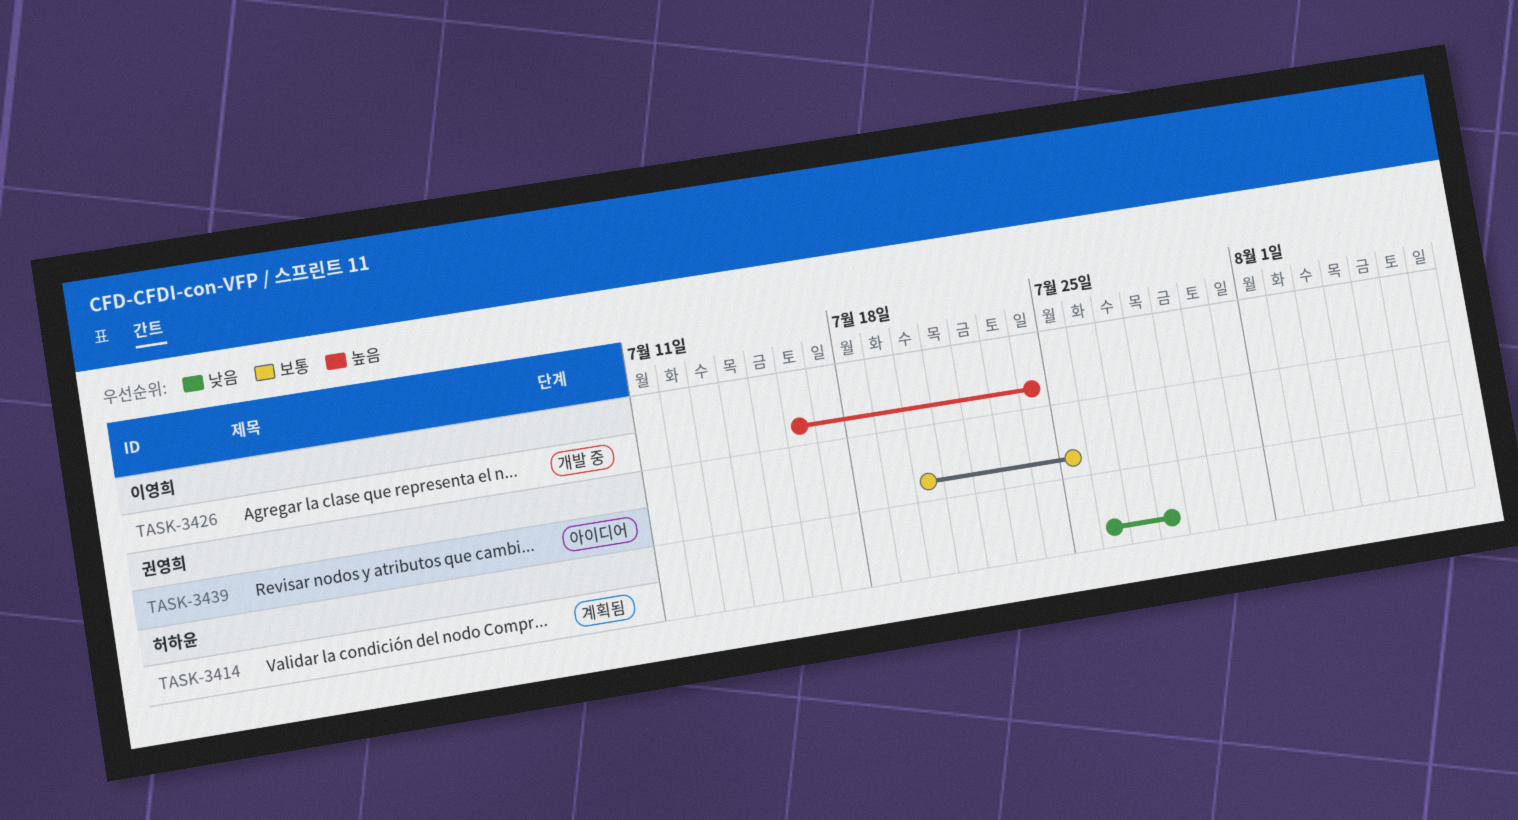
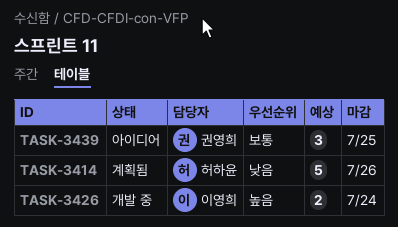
TASK-3414, due: Jul 28 -> Jul 26

